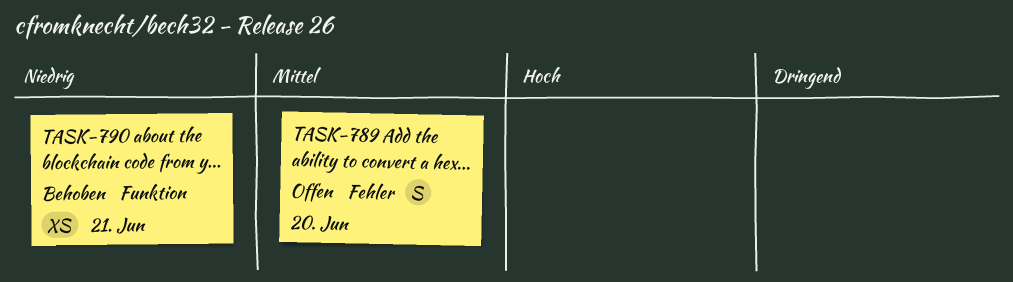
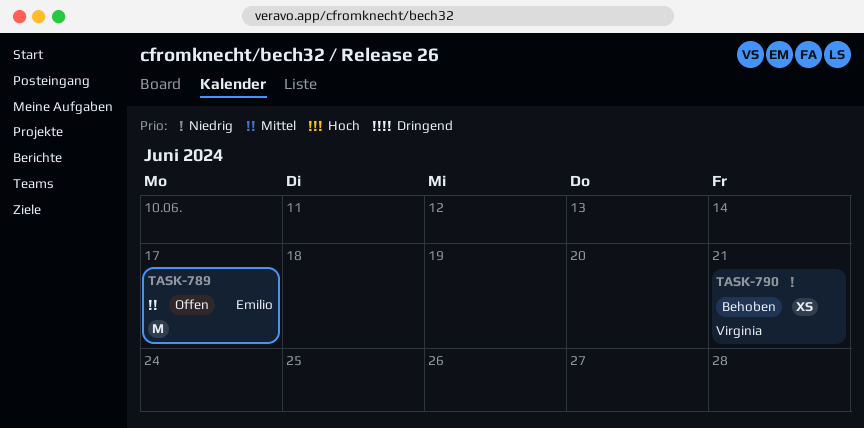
TASK-789, estimate: S -> M
TASK-789, due: Jun 20 -> Jun 17

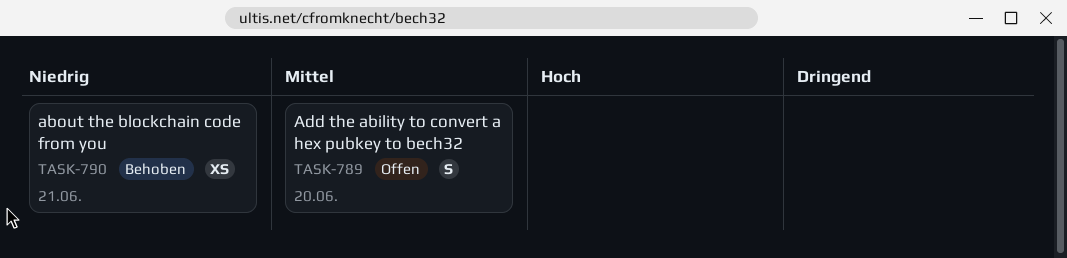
TASK-789, estimate: M -> S
TASK-789, due: Jun 17 -> Jun 20

